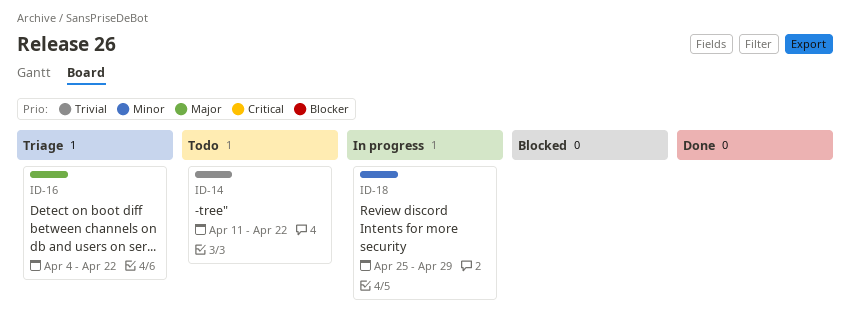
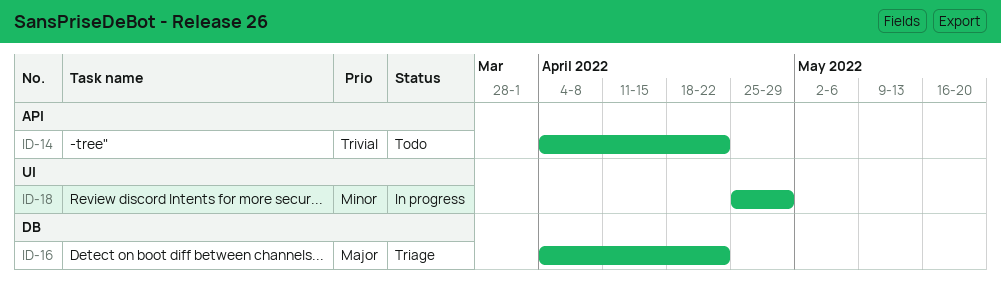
ID-14, start: Apr 11 -> Apr 4

